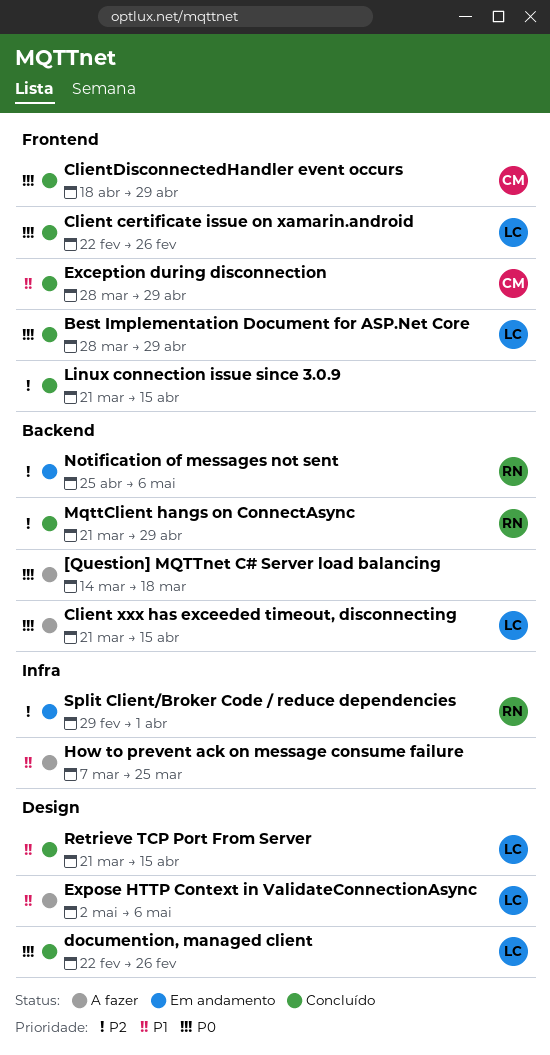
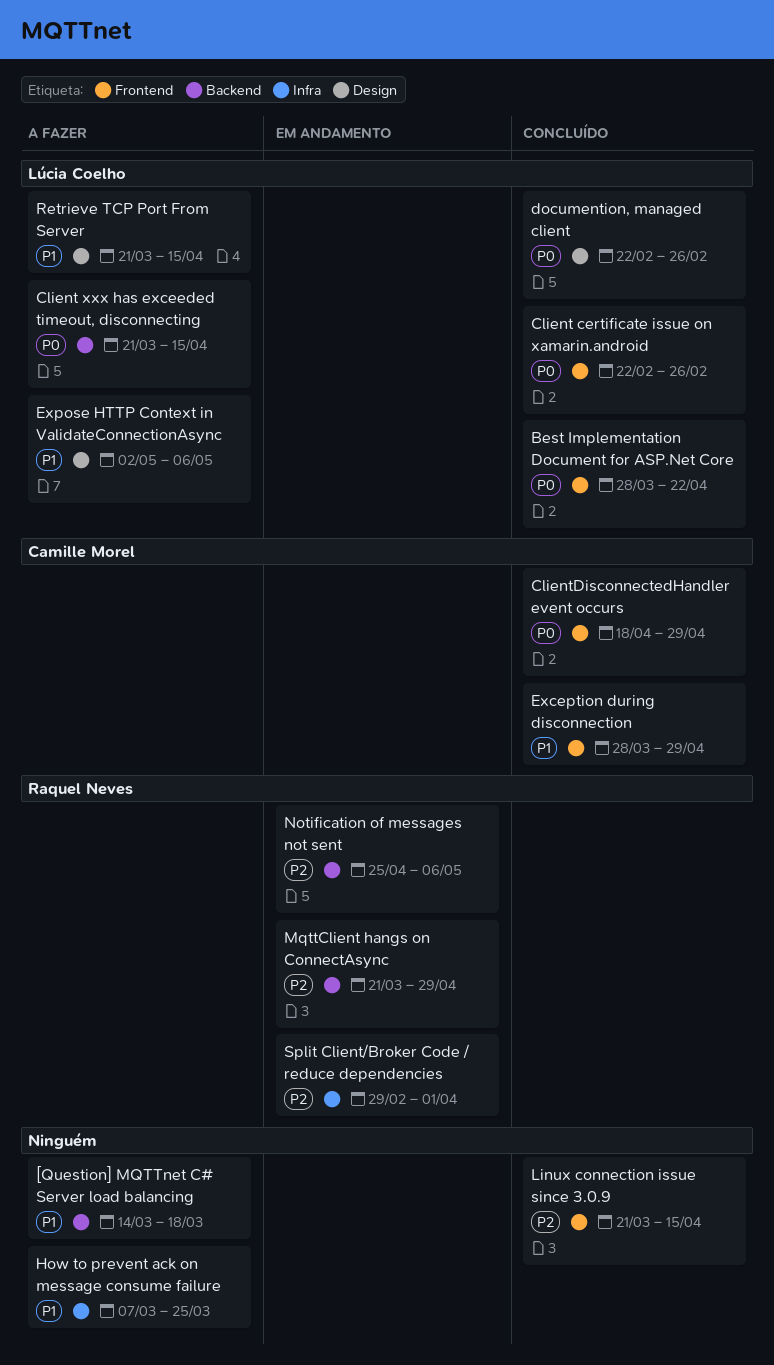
[Question] MQTTnet C# Server load balancing, priority: P0 -> P1
Best Implementation Document for ASP.Net Core, due: Apr 29 -> Apr 22
MqttClient hangs on ConnectAsync, status: Concluído -> Em andamento
Retrieve TCP Port From Server, status: Concluído -> A fazer

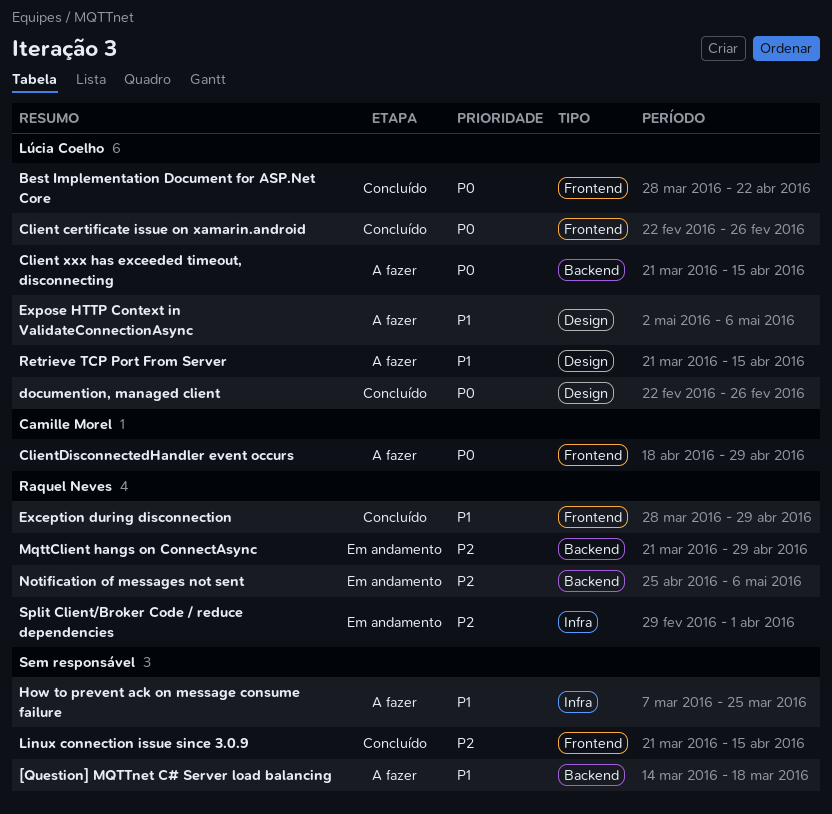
ClientDisconnectedHandler event occurs, status: Concluído -> A fazer
Exception during disconnection, owner: Camille Morel -> Raquel Neves

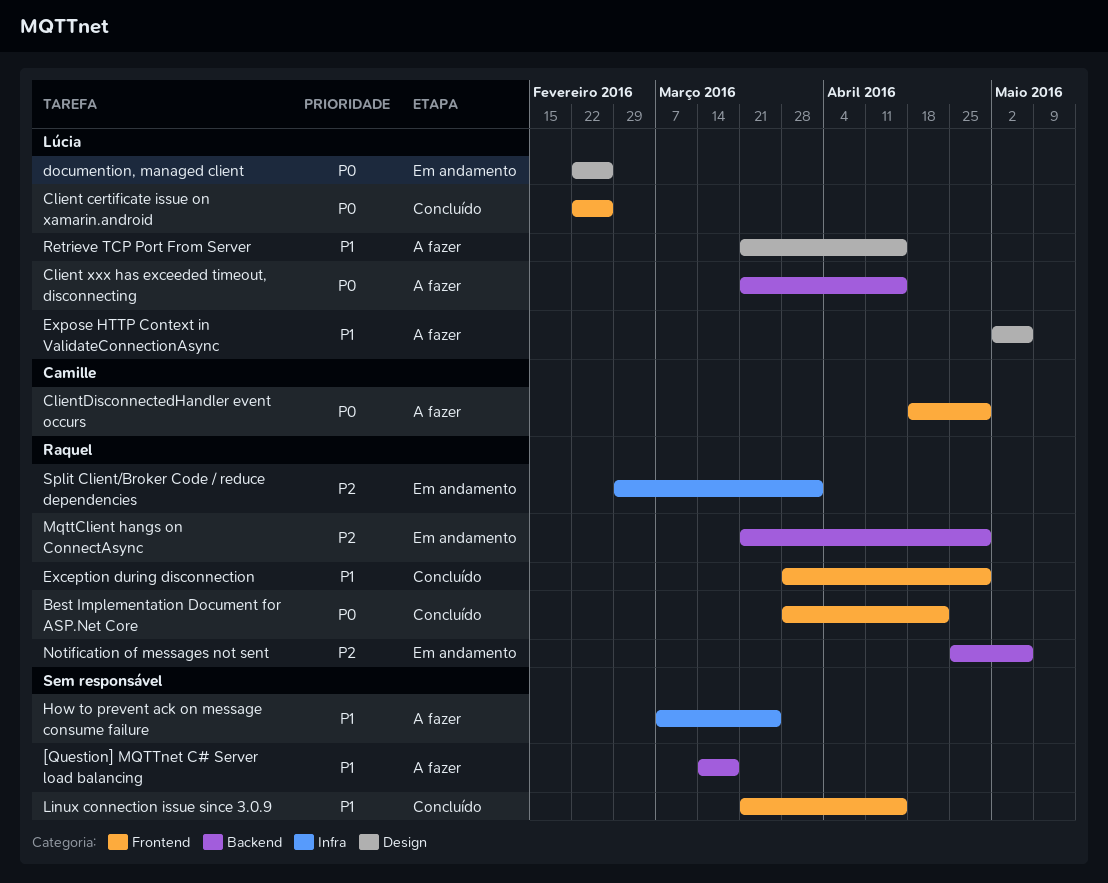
Best Implementation Document for ASP.Net Core, owner: Lúcia Coelho -> Raquel Neves
documention, managed client, status: Concluído -> Em andamento
Linux connection issue since 3.0.9, priority: P2 -> P1

